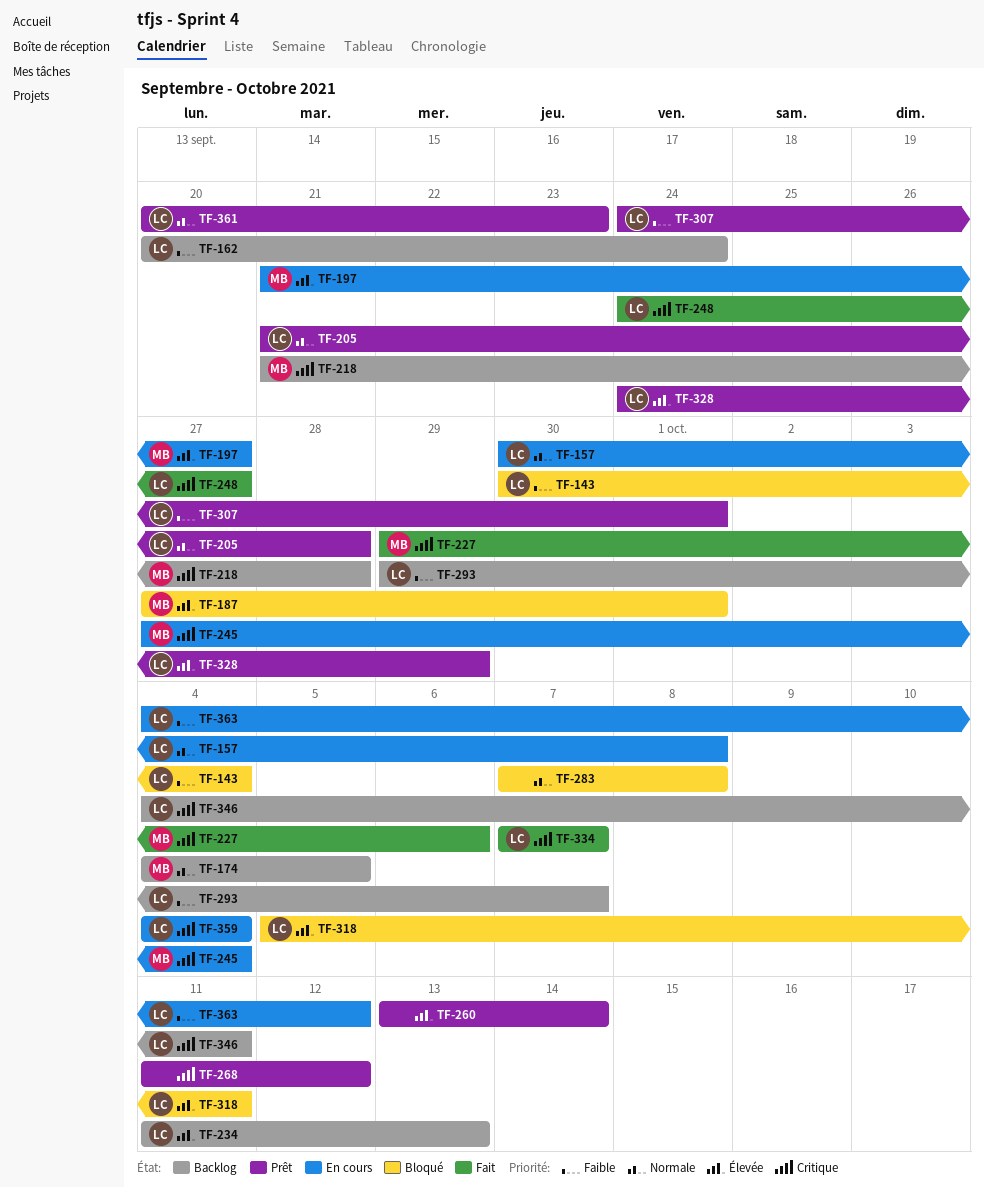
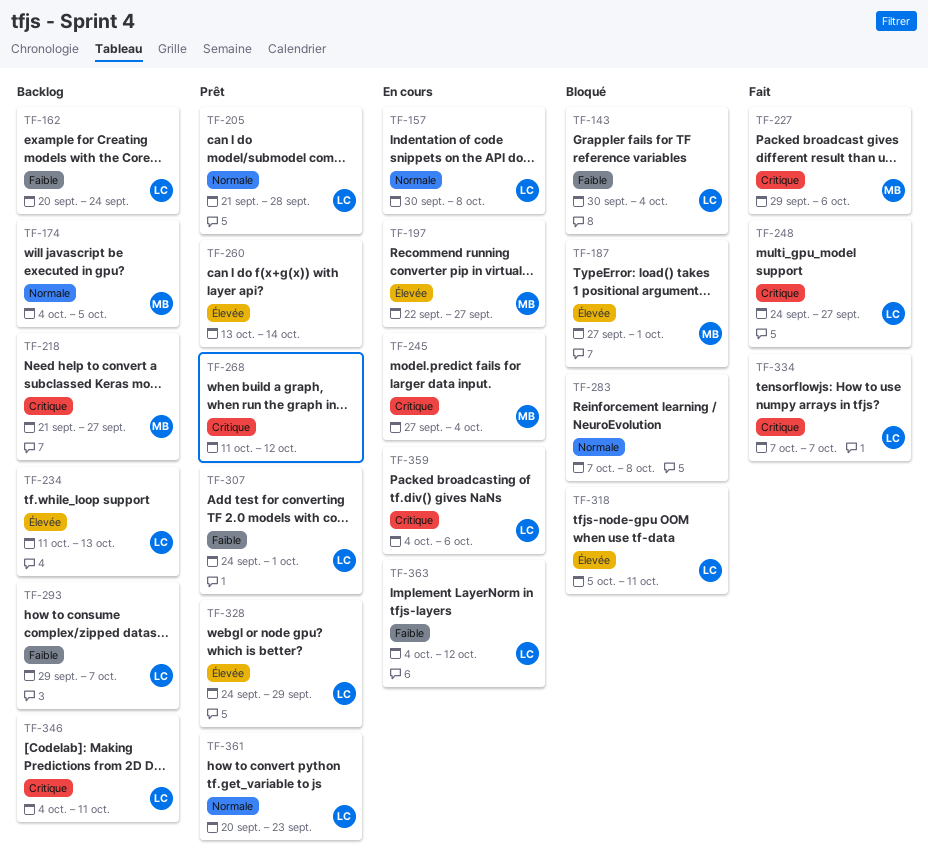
TF-197, start: Sep 21 -> Sep 22
TF-218, due: Sep 28 -> Sep 27
TF-359, due: Oct 4 -> Oct 6

